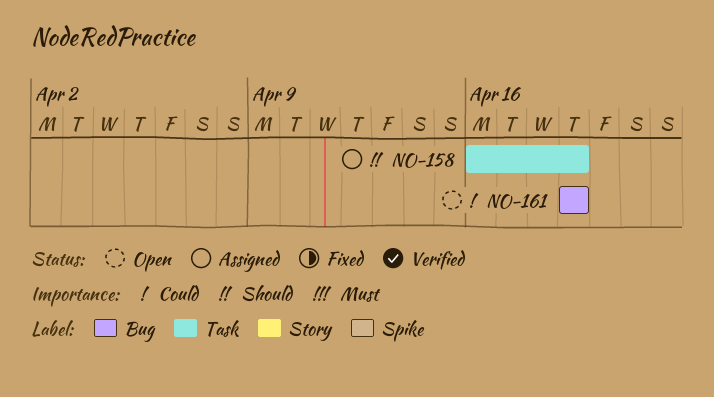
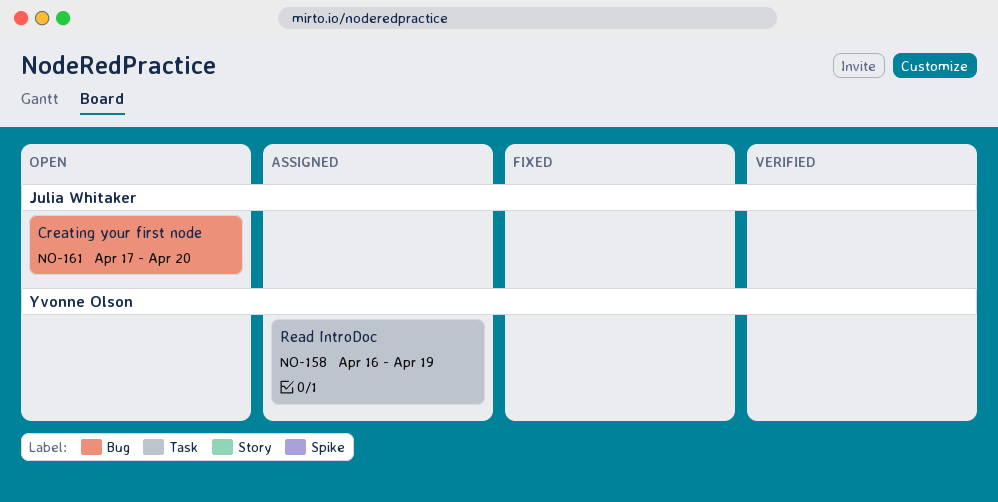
NO-161, start: Apr 19 -> Apr 17
NO-161, due: Apr 19 -> Apr 20

